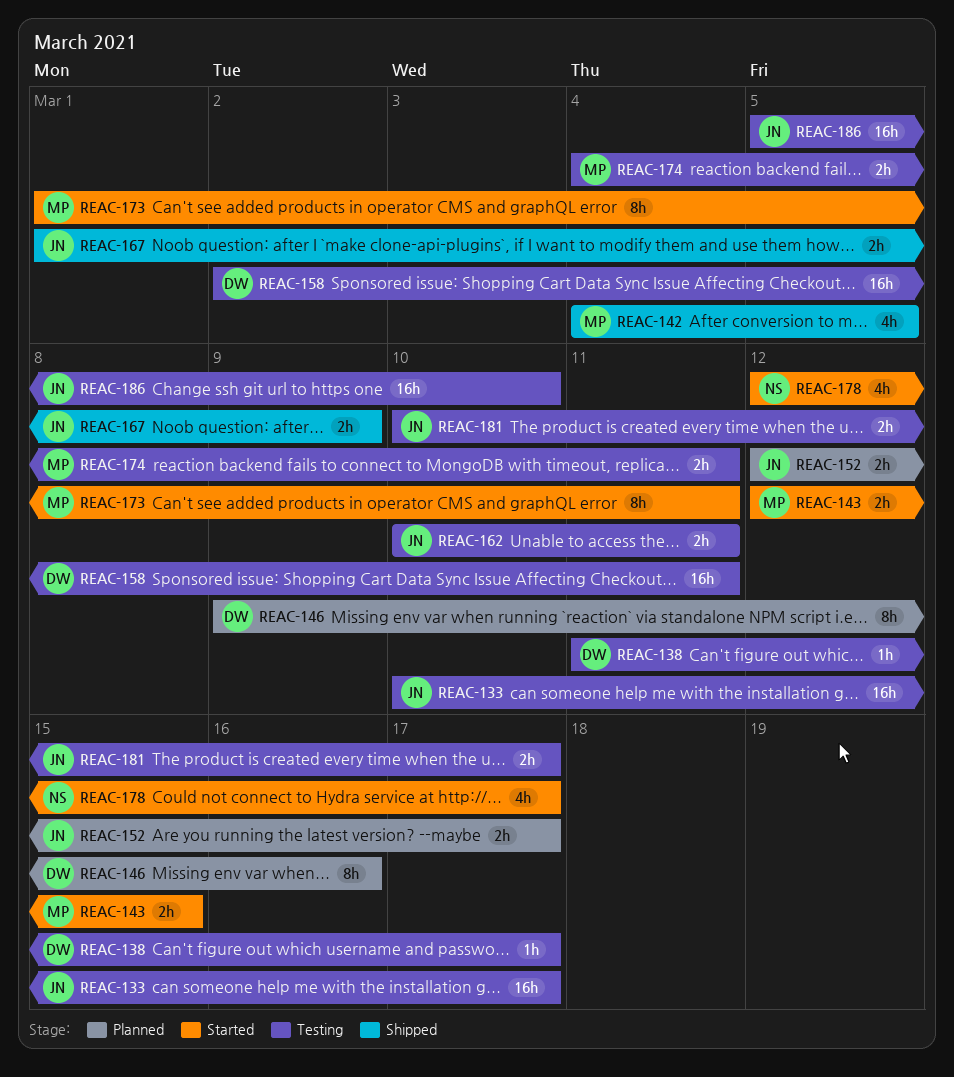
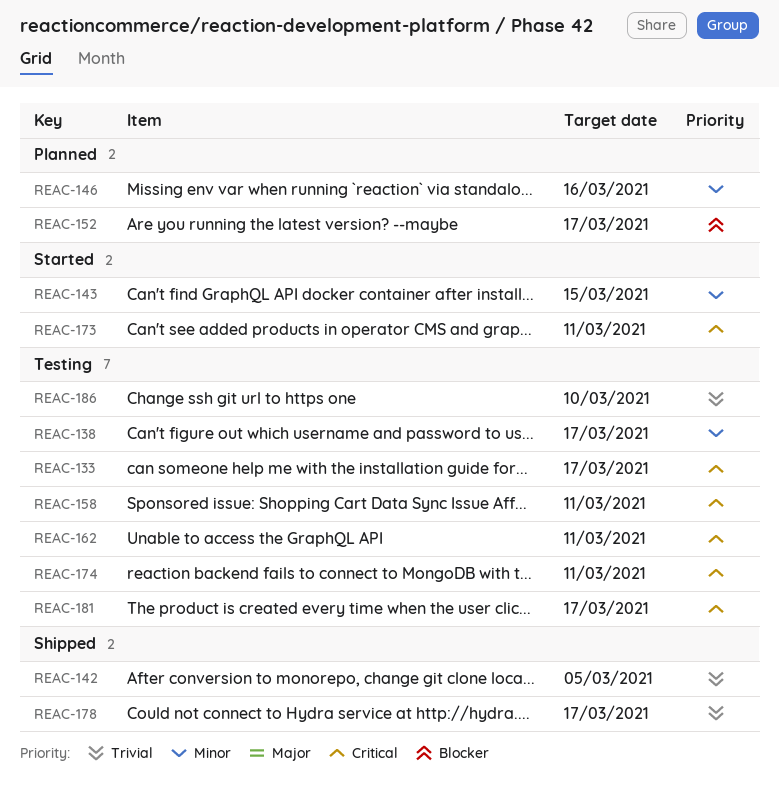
REAC-167: present -> none
REAC-178, status: Started -> Shipped

